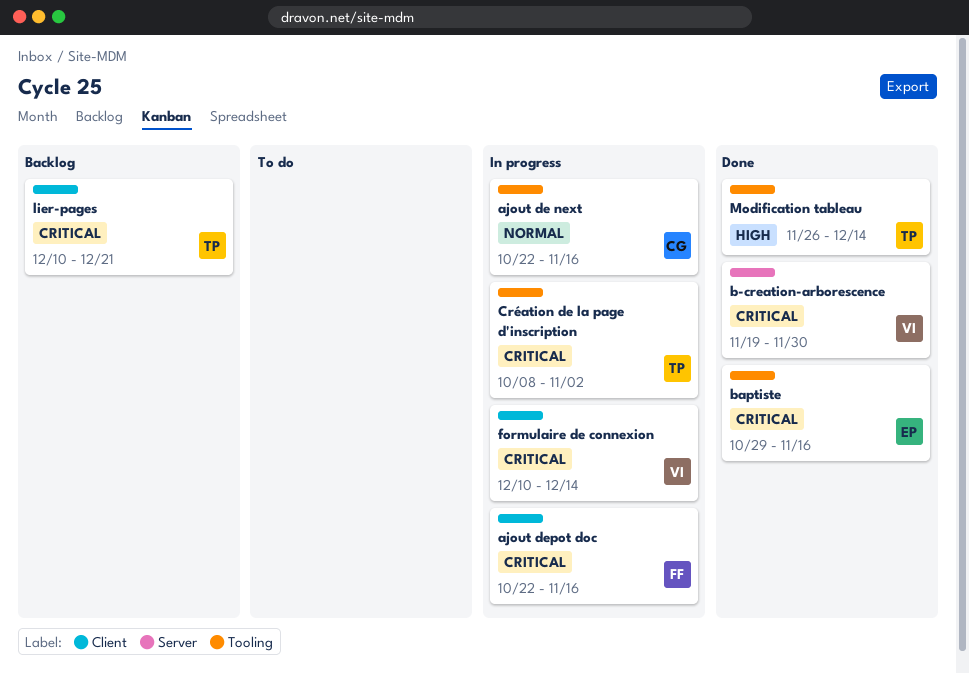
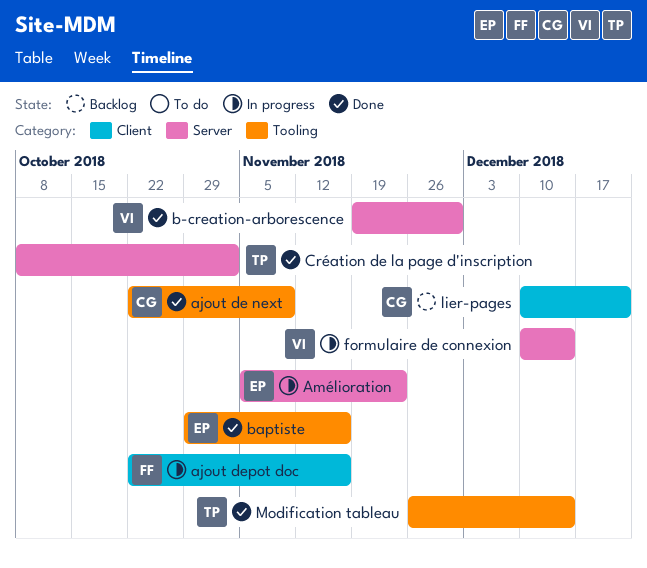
ajout de next, status: In progress -> Done
ajout de next, due: Nov 16 -> Nov 9
Amélioration: none -> present
Création de la page d'inscription, status: In progress -> Done
Création de la page d'inscription, label: Tooling -> Server
formulaire de connexion, label: Client -> Server
lier-pages, owner: TP -> CG

